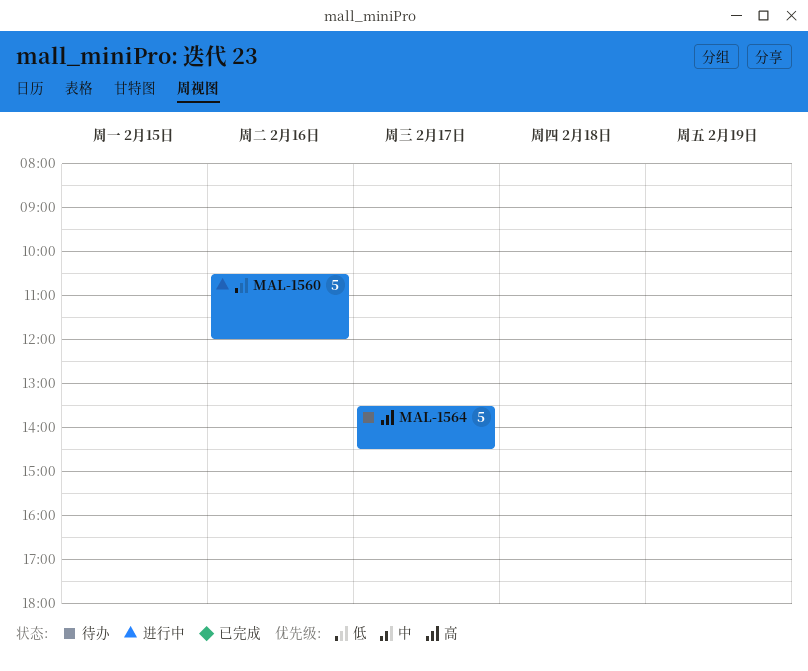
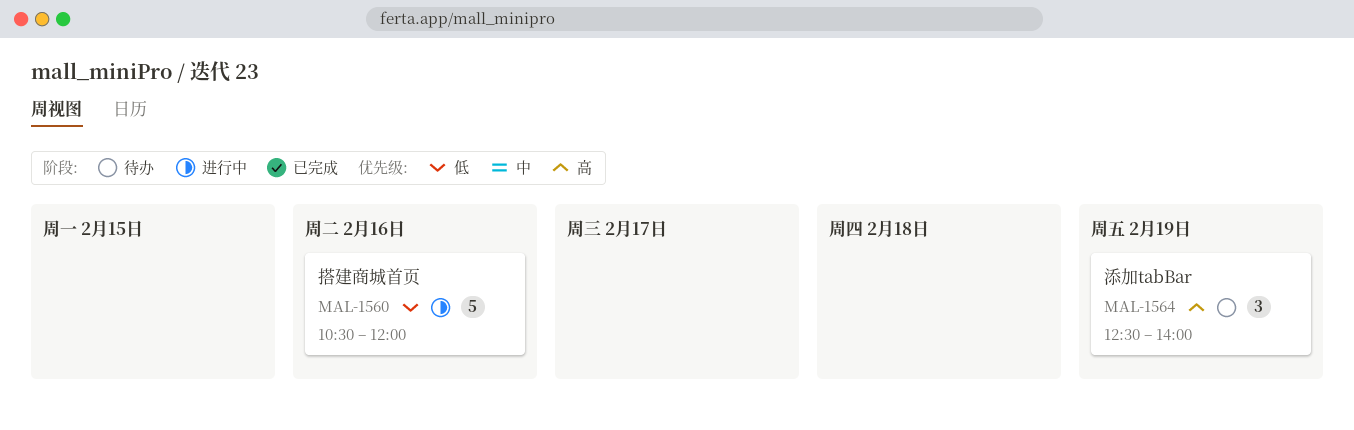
MAL-1564, estimate: 5 -> 3
MAL-1564, day: Feb 17 -> Feb 19
MAL-1564, begins: 13:30 -> 12:30
MAL-1564, ends: 14:30 -> 14:00

